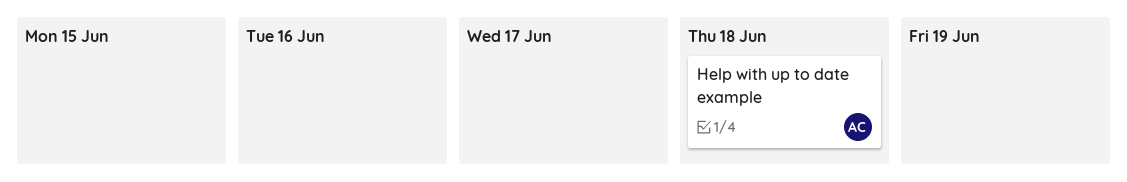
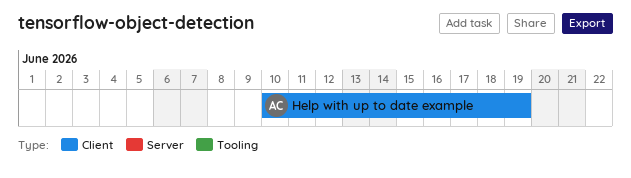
Help with up to date example, due: Jun 18 -> Jun 19

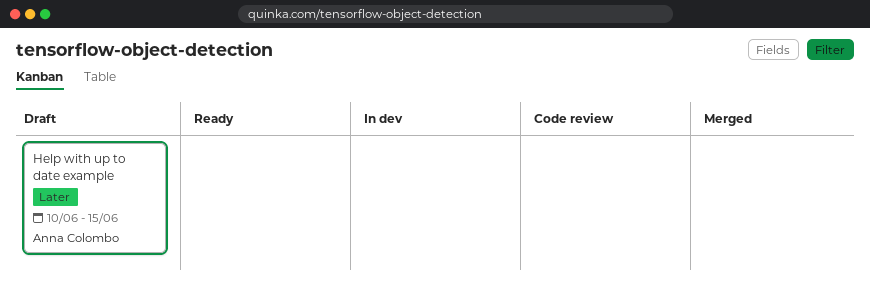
Help with up to date example, due: Jun 19 -> Jun 15

